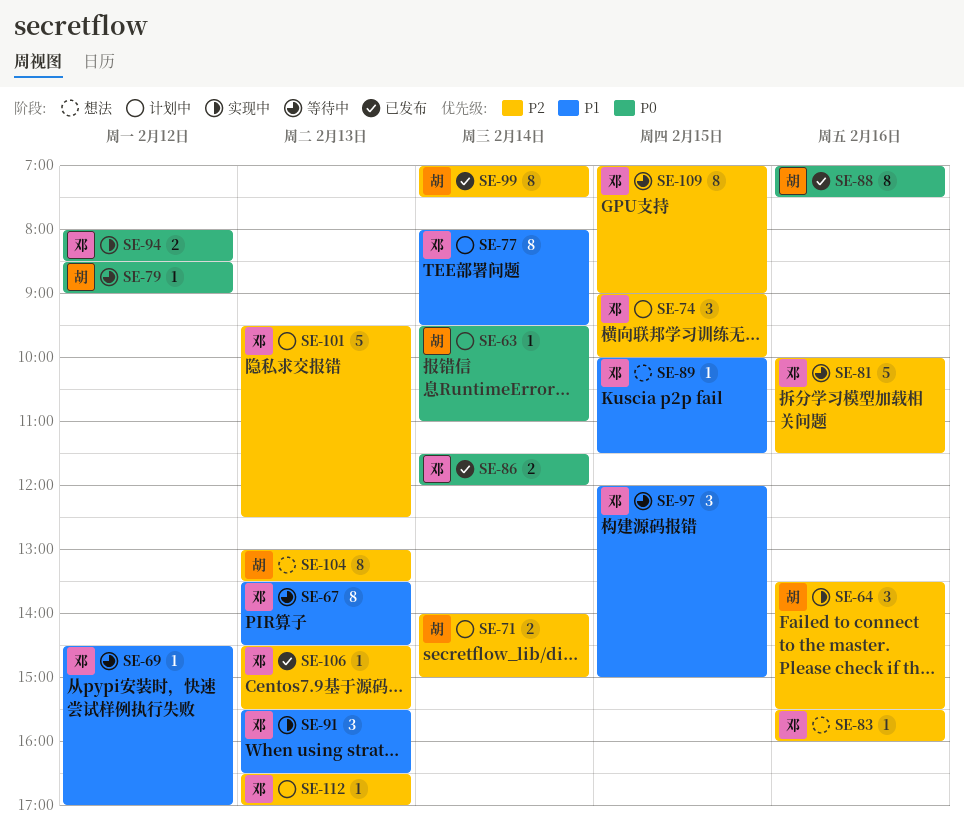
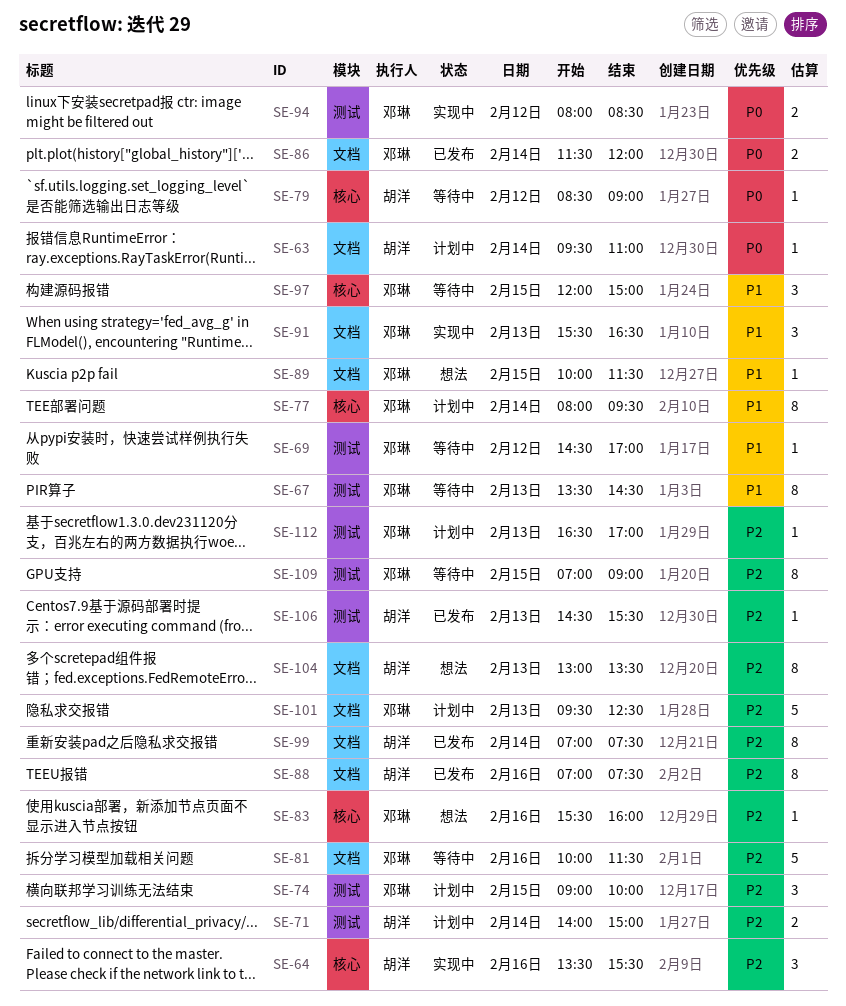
SE-88, priority: P0 -> P2
SE-106, owner: 邓琳 -> 胡洋

